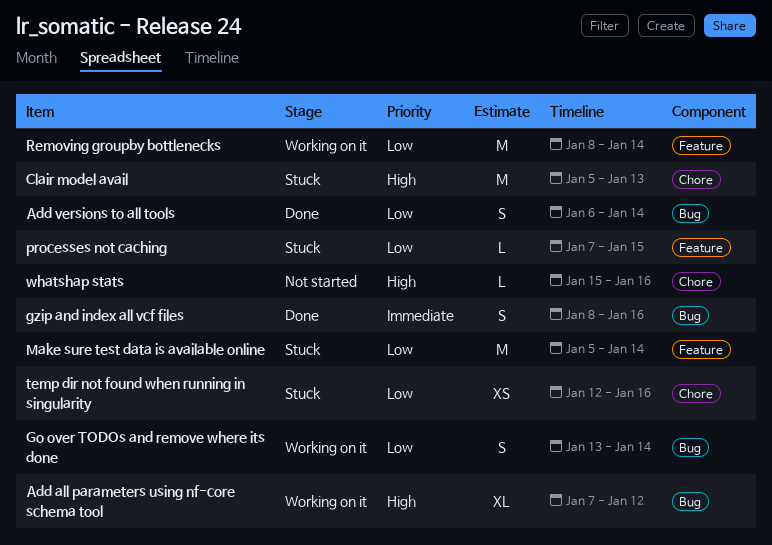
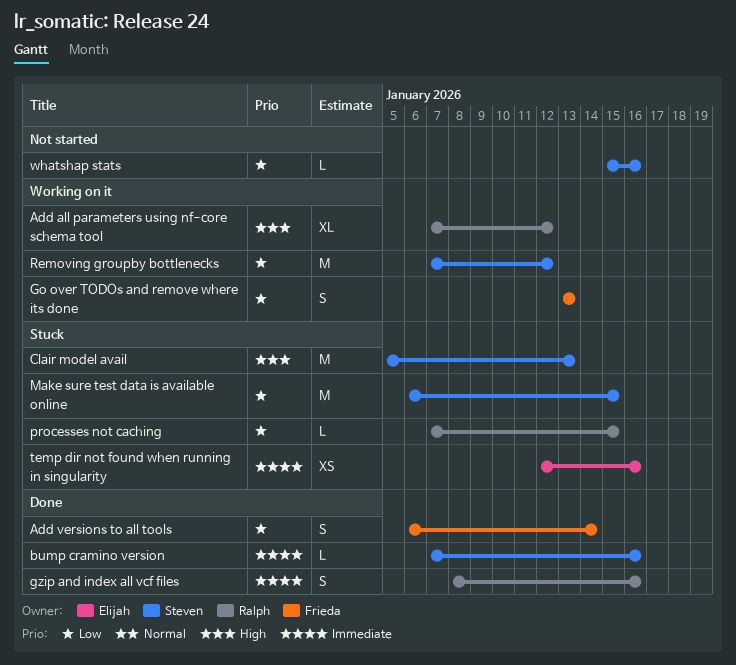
bump cramino version: none -> present
Go over TODOs and remove where its done, due: Jan 14 -> Jan 13
Make sure test data is available online, start: Jan 5 -> Jan 6
Make sure test data is available online, due: Jan 14 -> Jan 15
Removing groupby bottlenecks, start: Jan 8 -> Jan 7
Removing groupby bottlenecks, due: Jan 14 -> Jan 12
temp dir not found when running in singularity, priority: Low -> Immediate
whatshap stats, priority: High -> Low

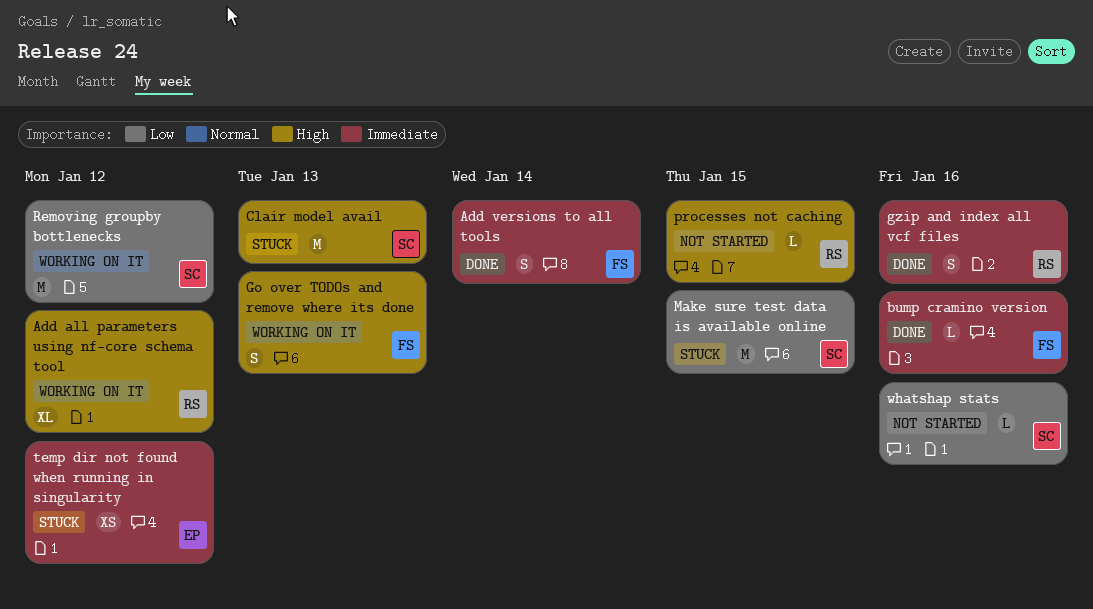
Add versions to all tools, priority: Low -> Immediate
bump cramino version, owner: Steven -> Frieda
Go over TODOs and remove where its done, priority: Low -> High
processes not caching, status: Stuck -> Not started
processes not caching, priority: Low -> High
temp dir not found when running in singularity, due: Jan 16 -> Jan 12

